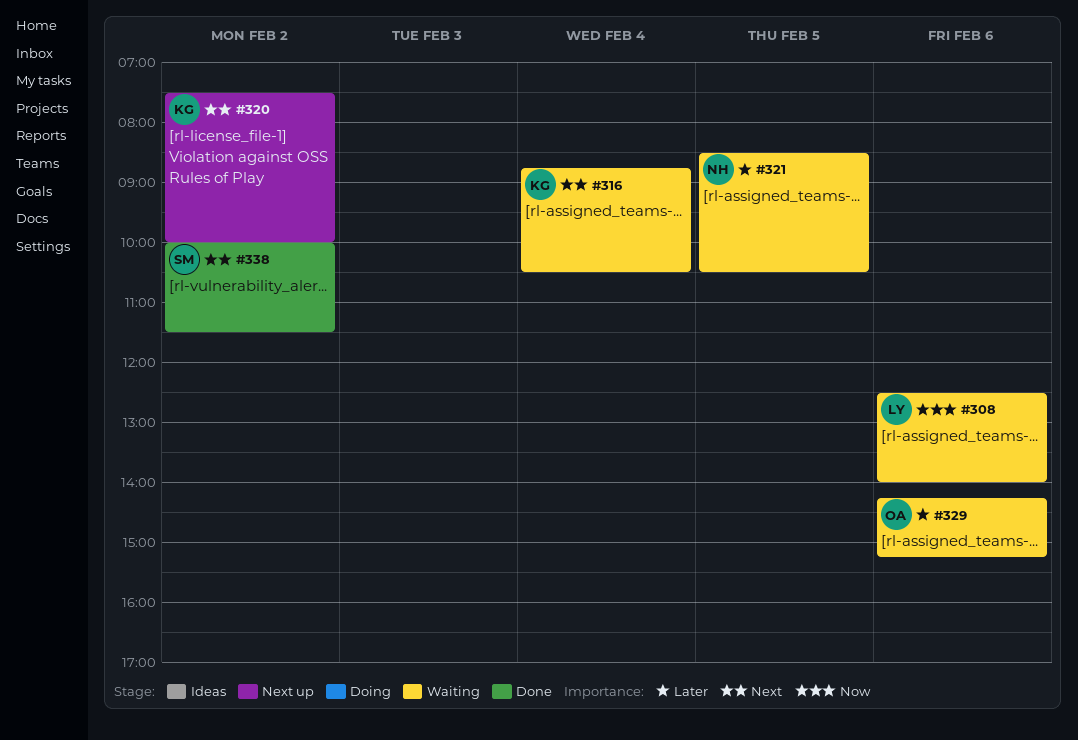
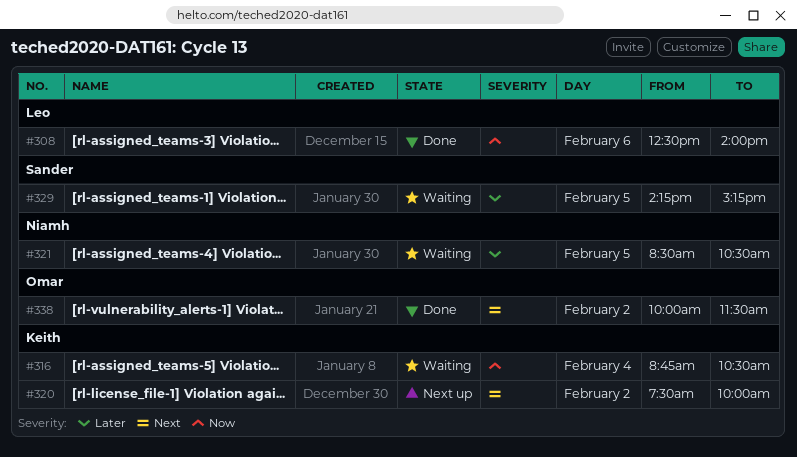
#308, status: Waiting -> Done
#316, priority: Next -> Now
#329, owner: Omar -> Sander
#329, day: Feb 6 -> Feb 5
#338, owner: Sander -> Omar

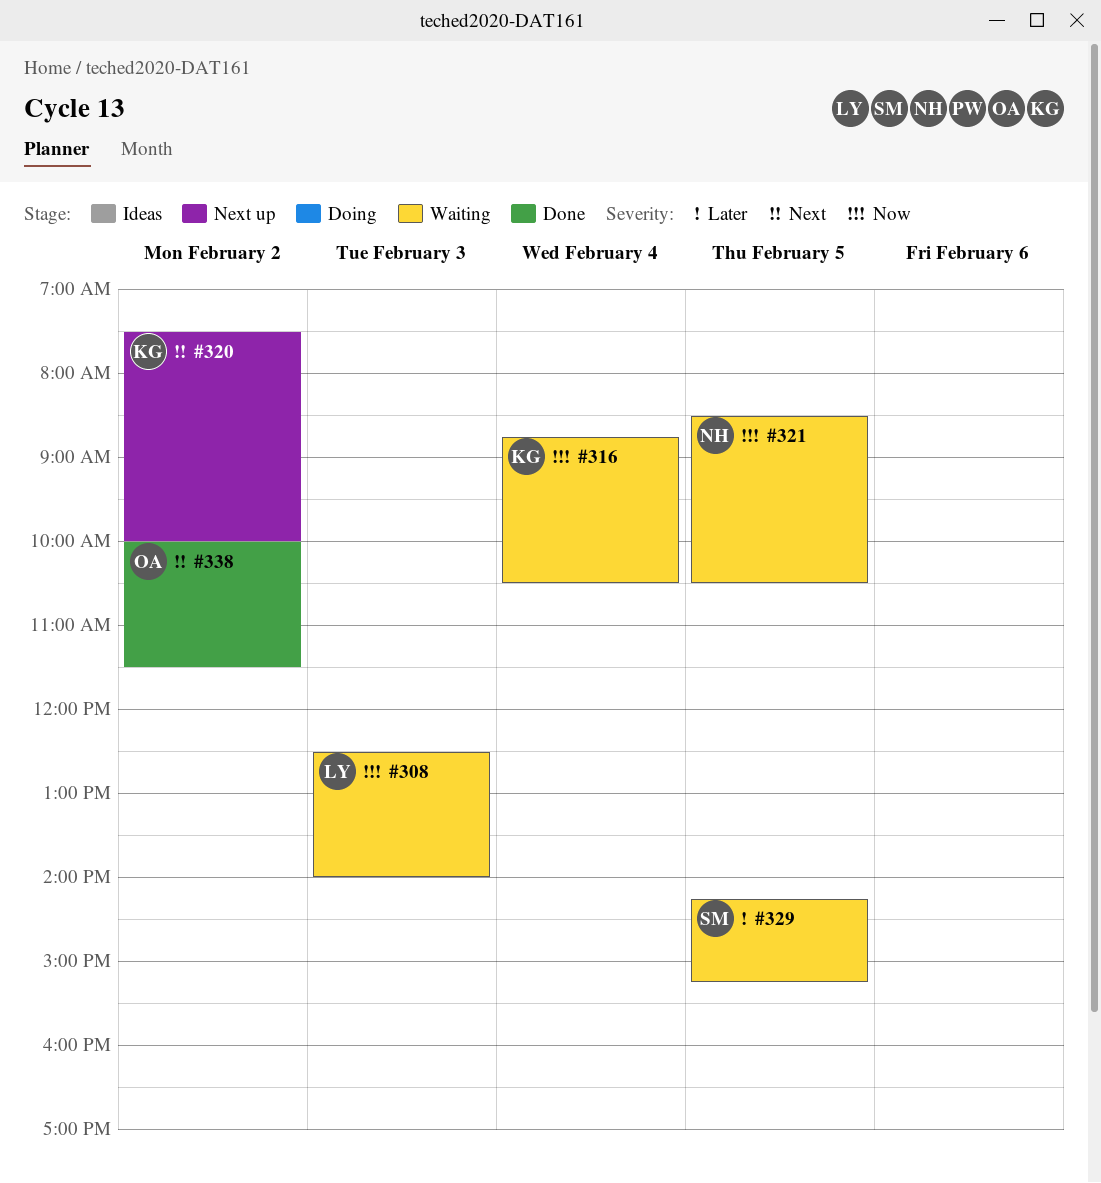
#308, status: Done -> Waiting
#308, day: Feb 6 -> Feb 3
#321, priority: Later -> Now

